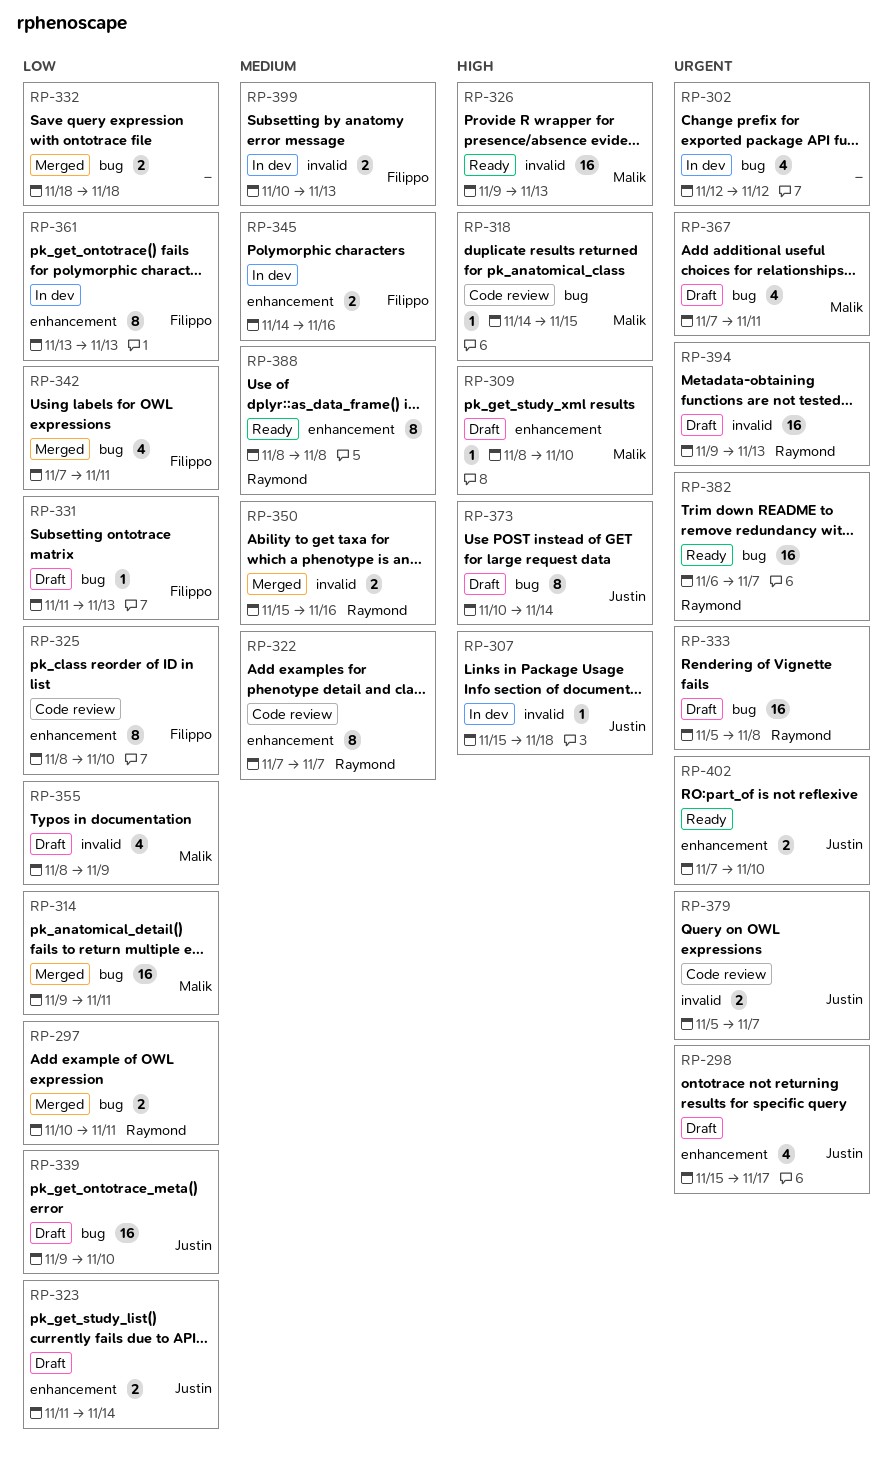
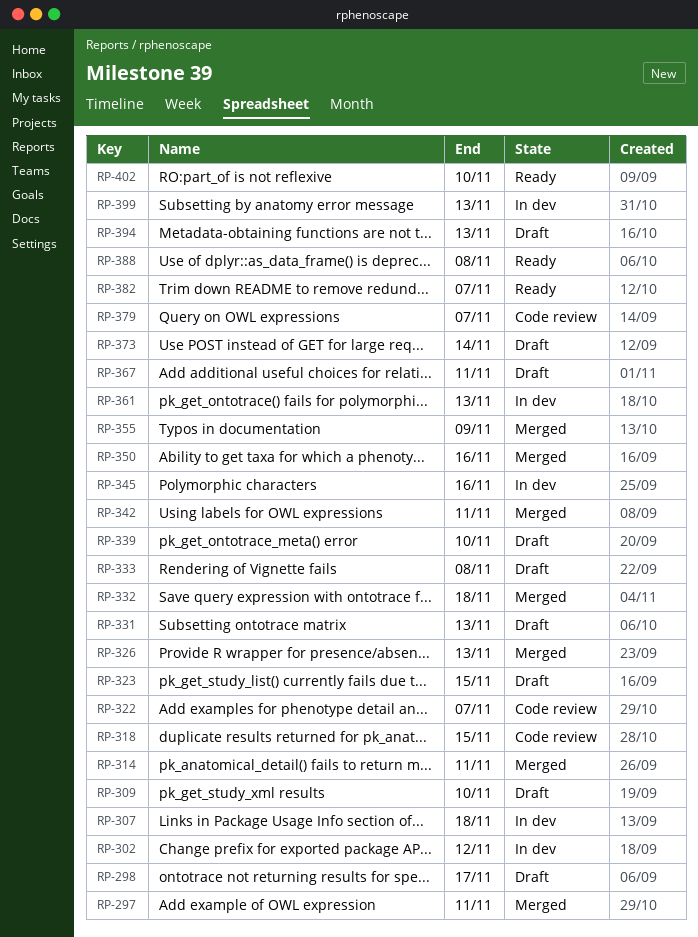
RP-323, due: Nov 14 -> Nov 15
RP-325: present -> none
RP-326, status: Ready -> Merged
RP-355, status: Draft -> Merged

